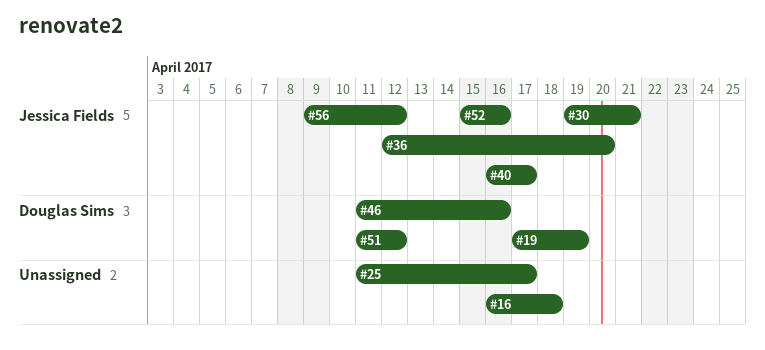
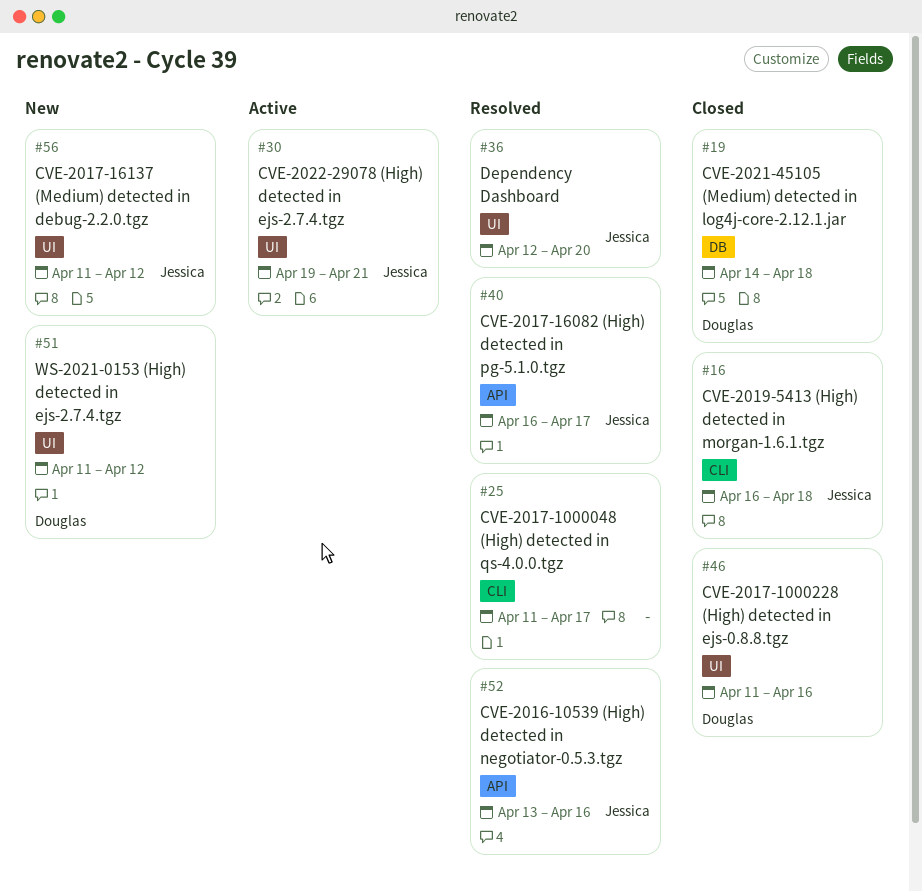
#16, owner: none -> Jessica Fields
#19, start: Apr 17 -> Apr 14
#19, due: Apr 19 -> Apr 18
#52, start: Apr 15 -> Apr 13
#56, start: Apr 9 -> Apr 11

